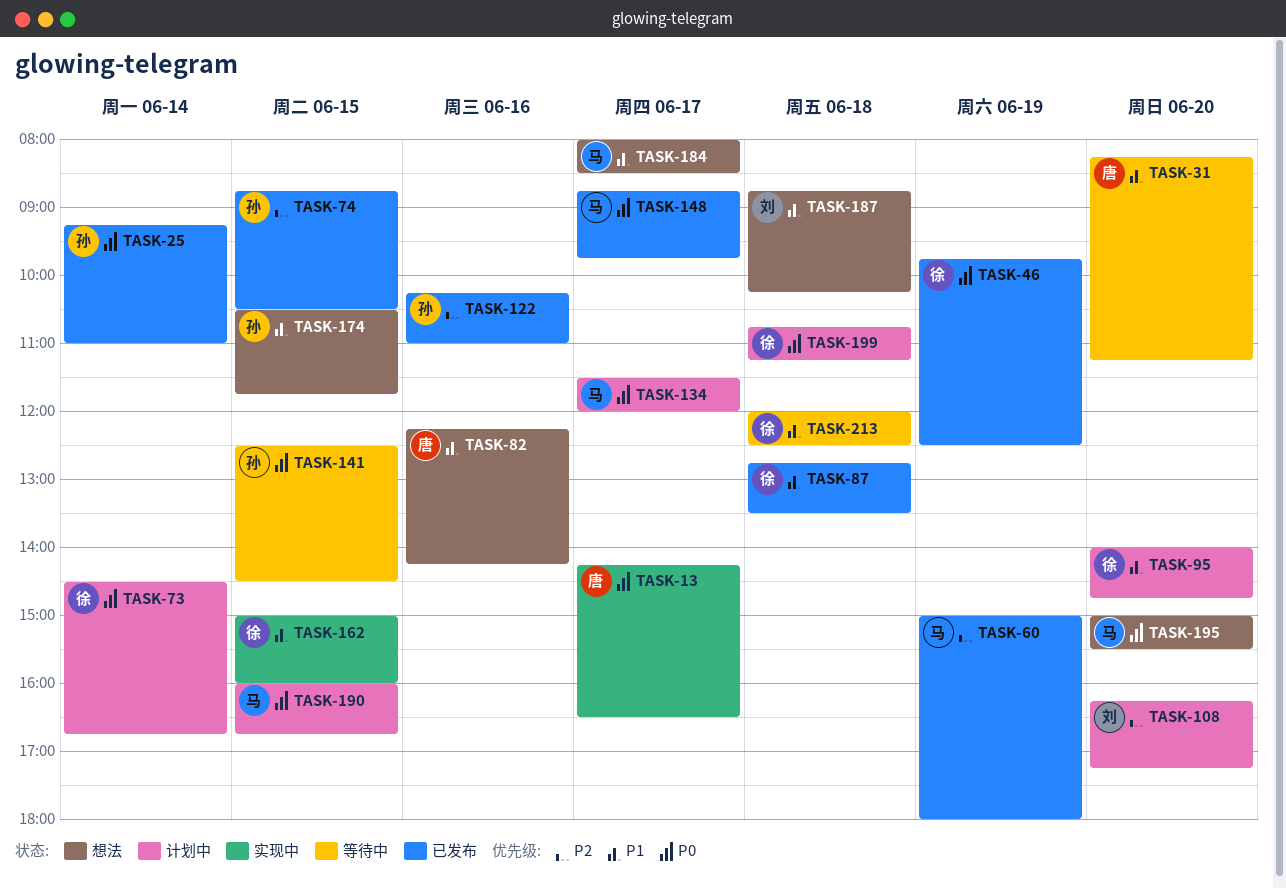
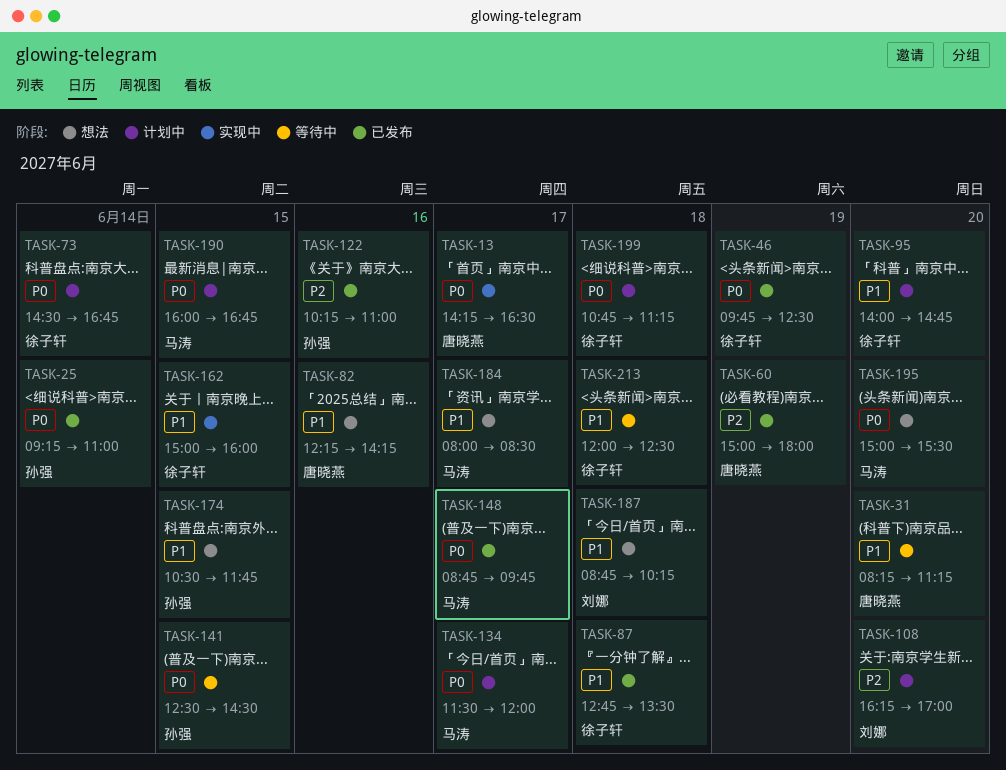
TASK-60, owner: 马涛 -> 唐晓燕
TASK-74: present -> none
TASK-108, ends: 17:15 -> 17:00

